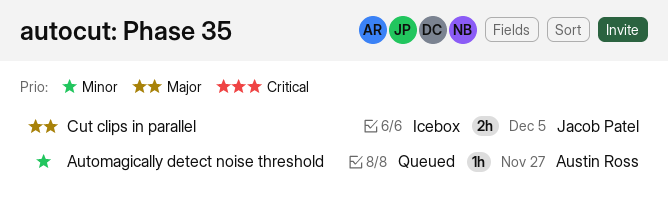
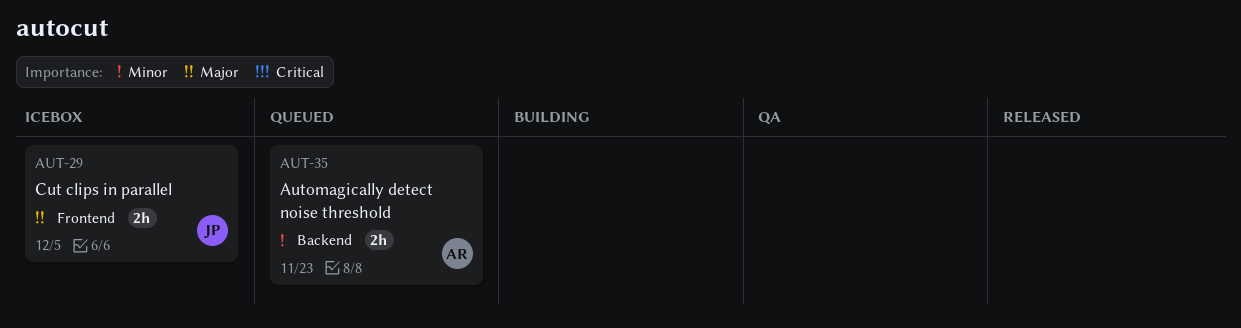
Automagically detect noise threshold, estimate: 1h -> 2h
Automagically detect noise threshold, due: Nov 27 -> Nov 23

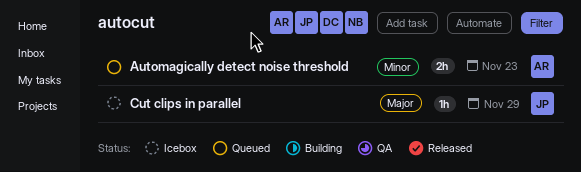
Cut clips in parallel, estimate: 2h -> 1h
Cut clips in parallel, due: Dec 5 -> Nov 29

